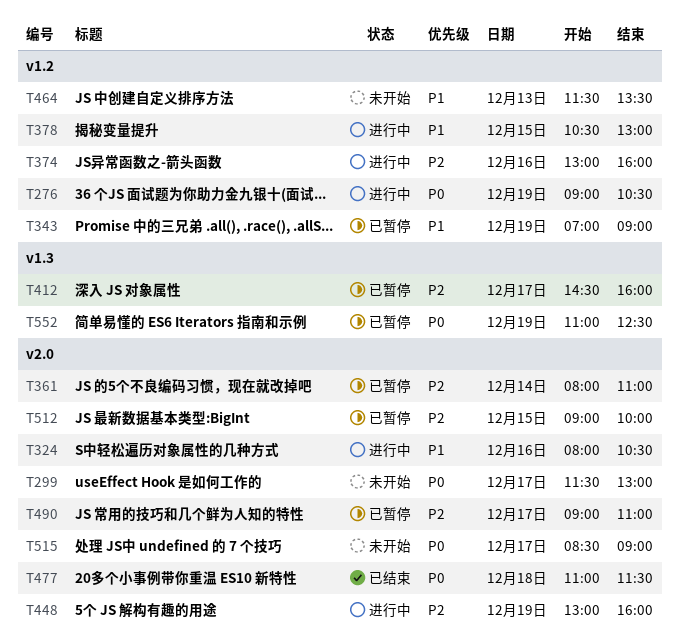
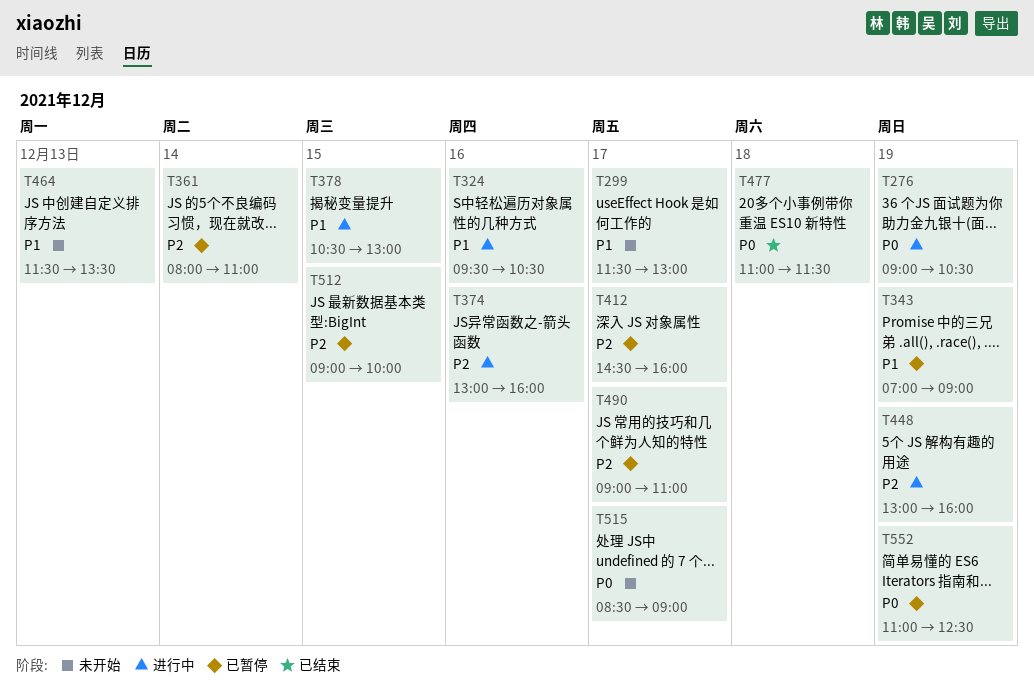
T299, priority: P0 -> P1
T324, begins: 08:00 -> 09:30

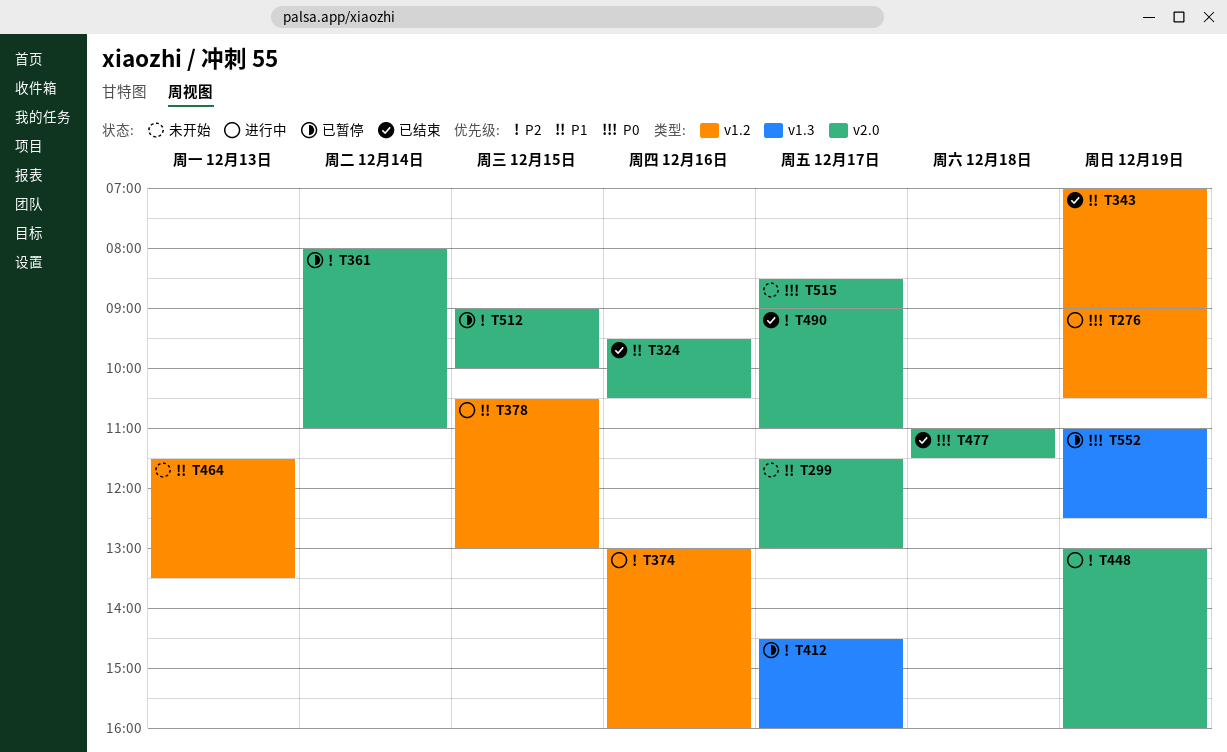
T324, status: 进行中 -> 已结束
T343, status: 已暂停 -> 已结束
T490, status: 已暂停 -> 已结束

